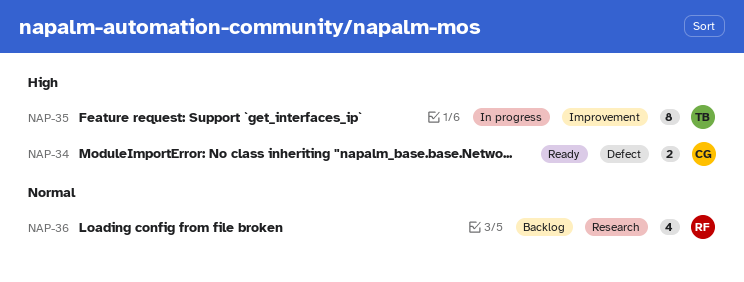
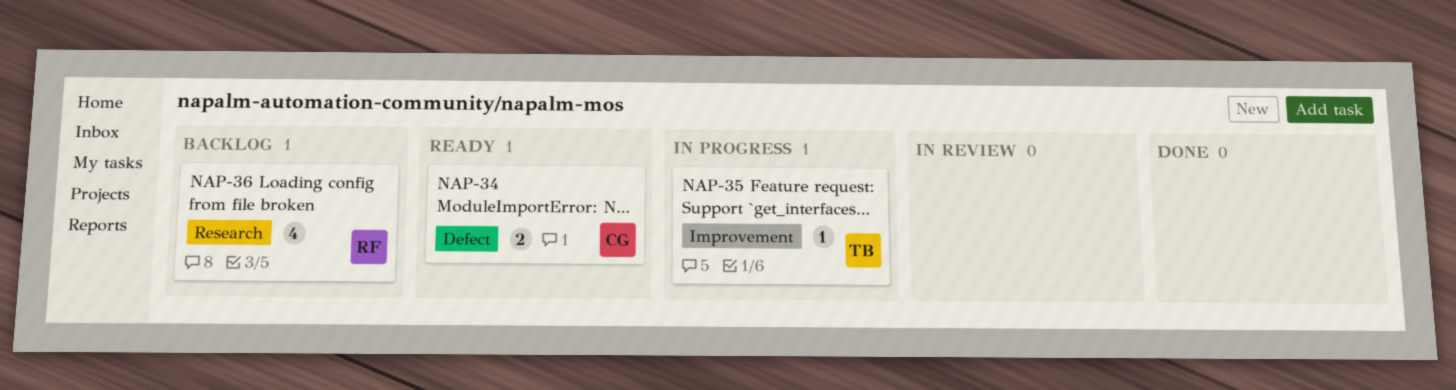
NAP-35, estimate: 8 -> 1

